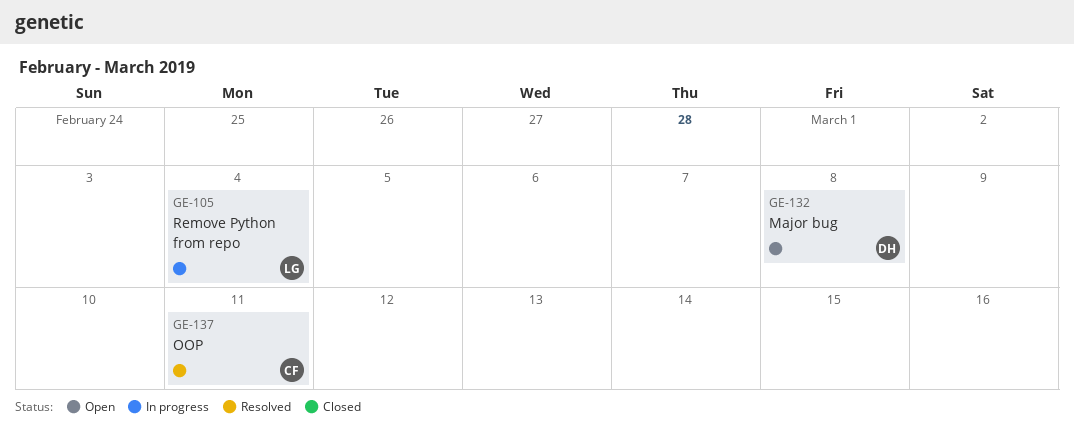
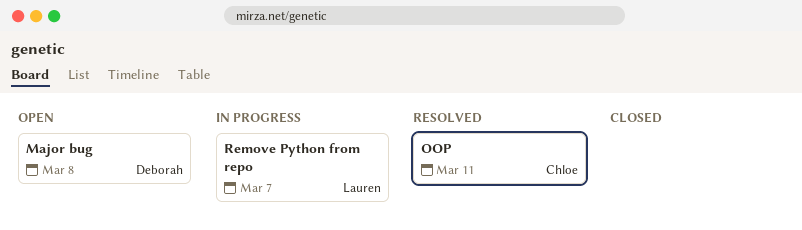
Remove Python from repo, due: Mar 4 -> Mar 7

